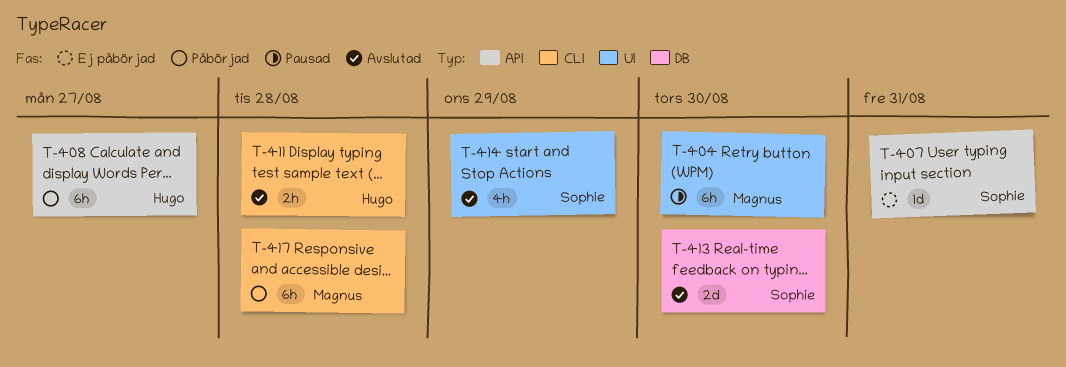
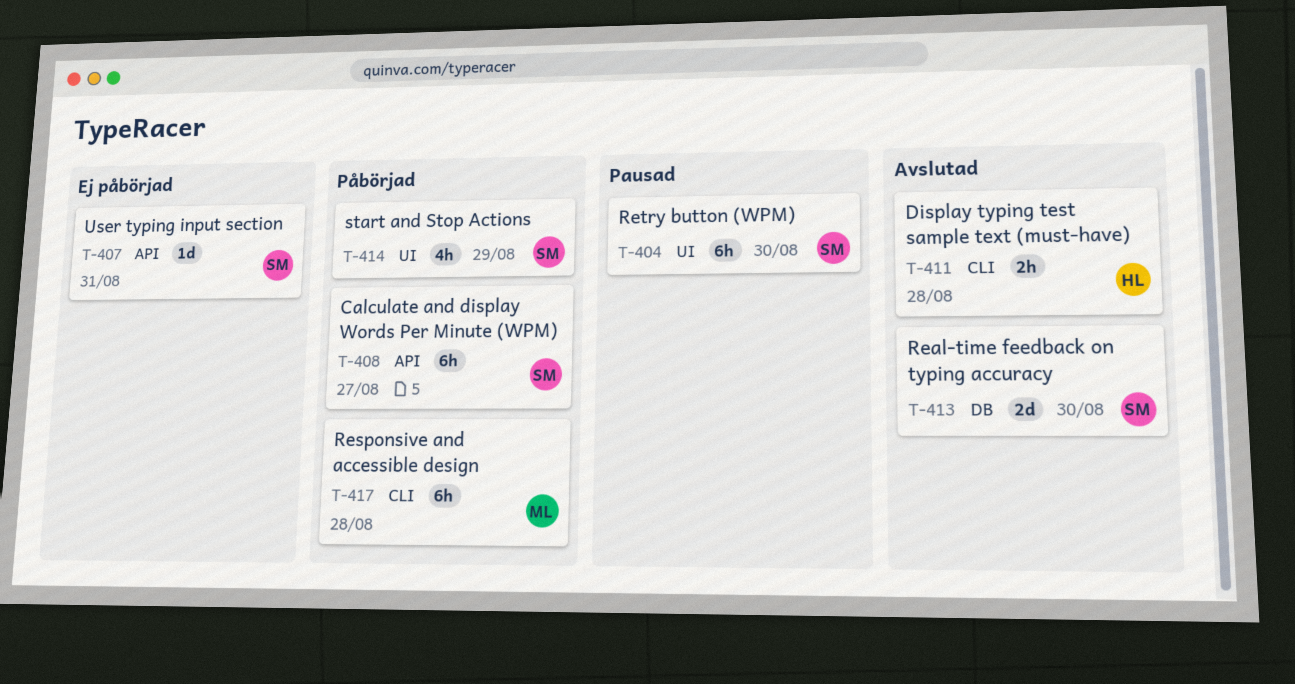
T-404, owner: Magnus -> Sophie
T-408, owner: Hugo -> Sophie
T-414, status: Avslutad -> Påbörjad

